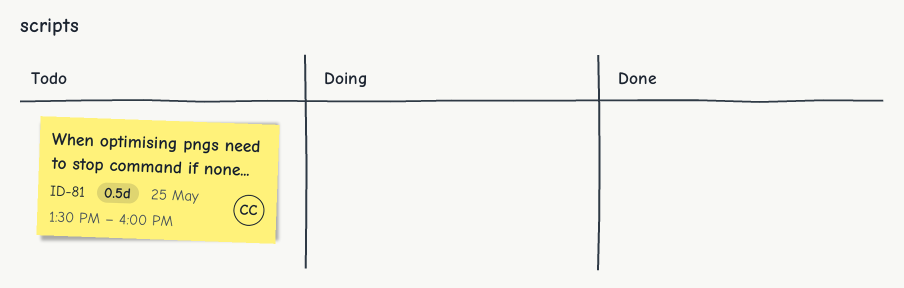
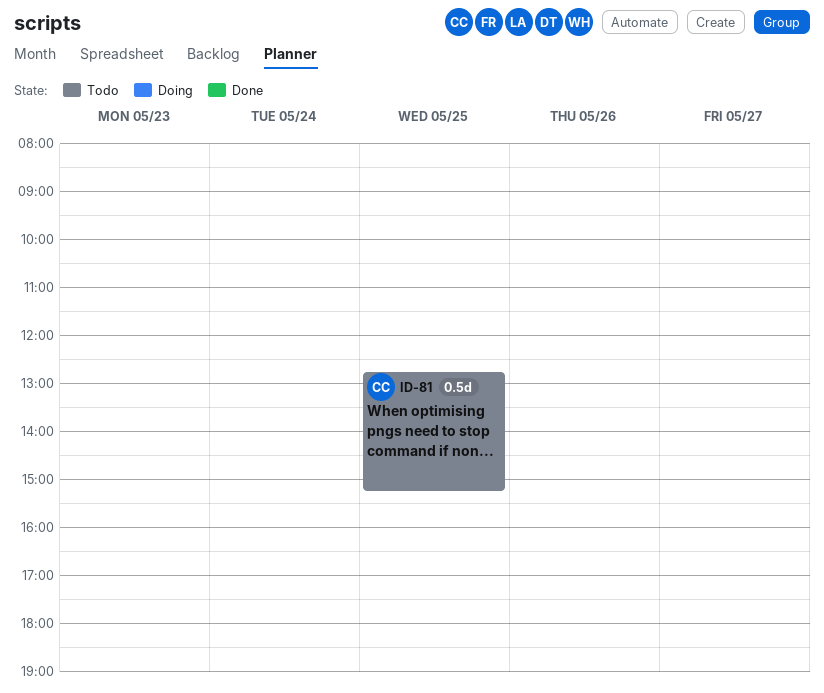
ID-81, begins: 13:30 -> 12:45
ID-81, ends: 16:00 -> 15:15

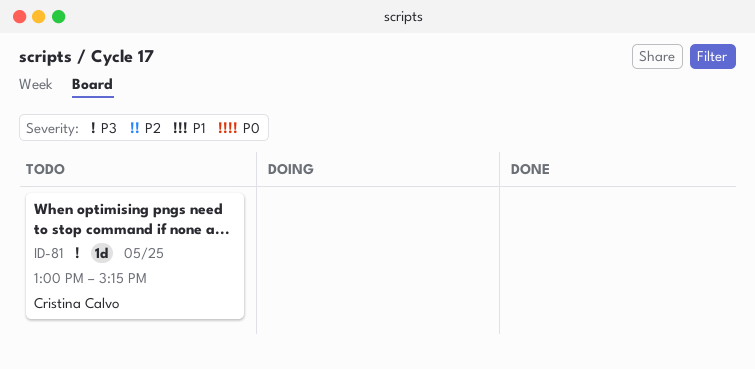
ID-81, estimate: 0.5d -> 1d
ID-81, begins: 12:45 -> 13:00

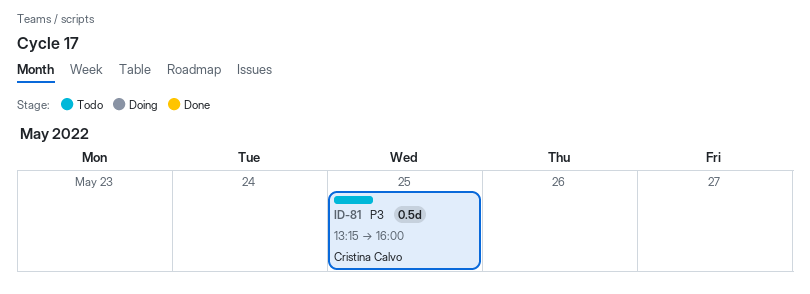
ID-81, estimate: 1d -> 0.5d
ID-81, begins: 13:00 -> 13:15
ID-81, ends: 15:15 -> 16:00

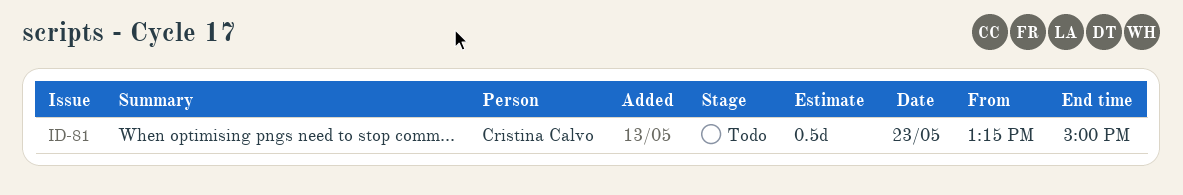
ID-81, day: May 25 -> May 23
ID-81, ends: 16:00 -> 15:00

